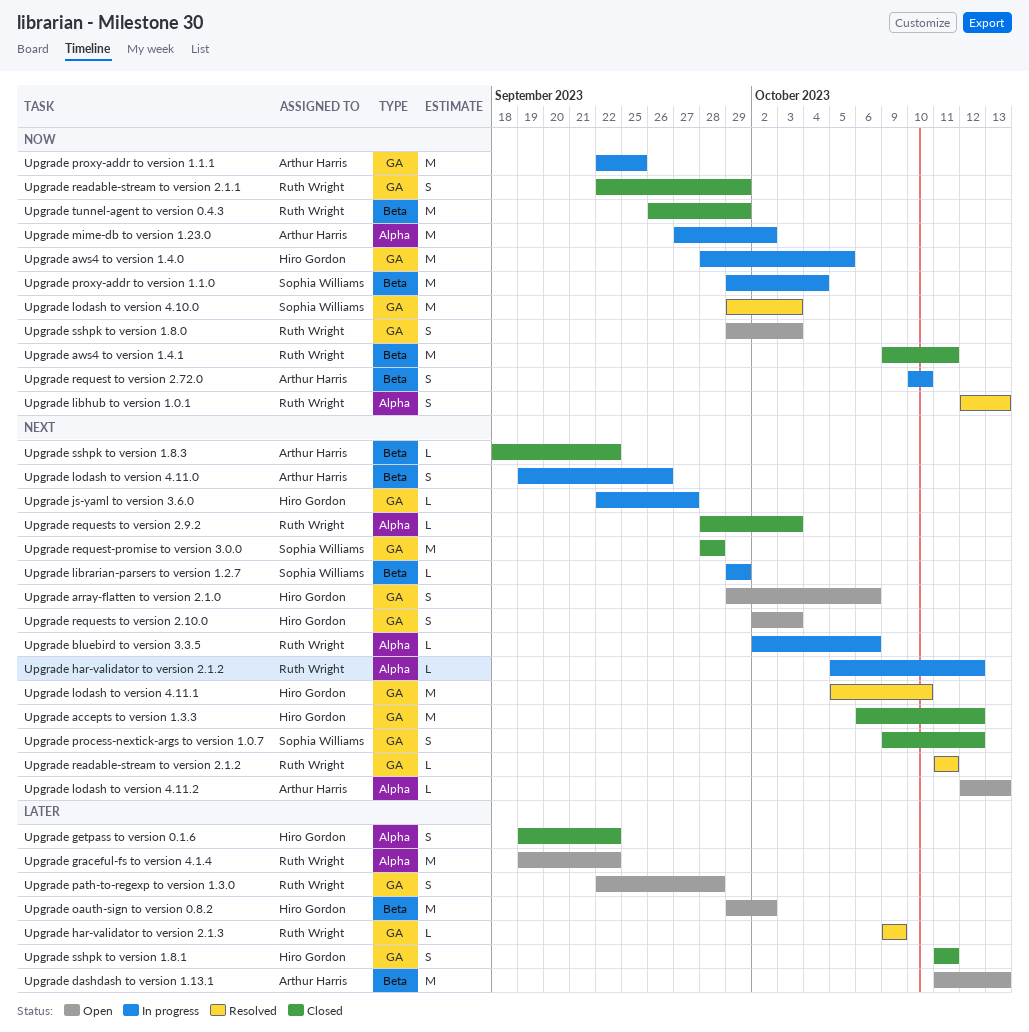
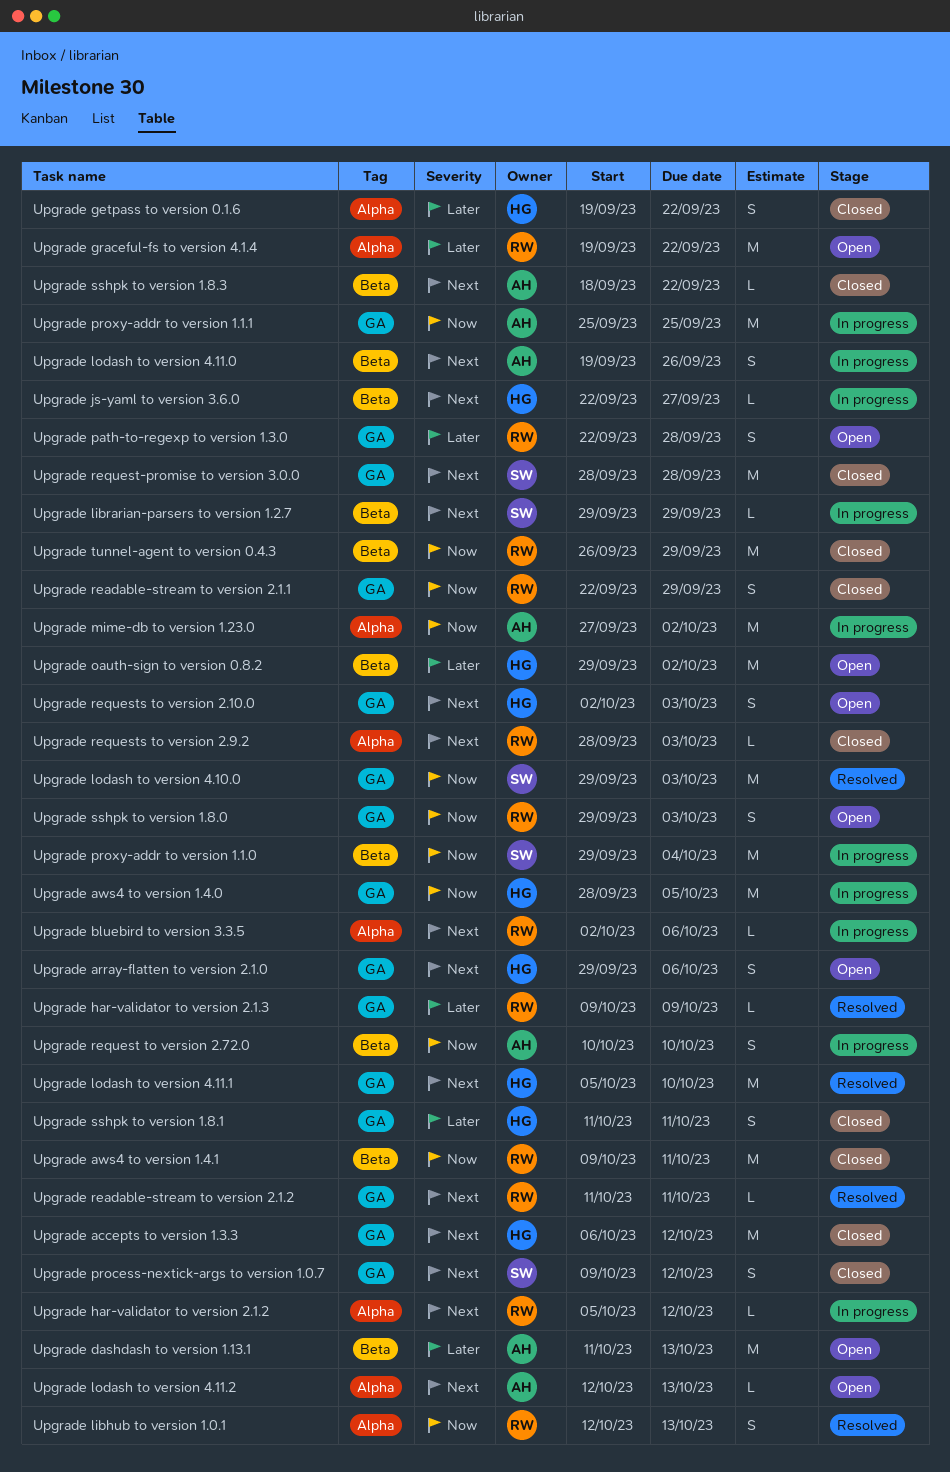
Upgrade js-yaml to version 3.6.0, label: GA -> Beta
Upgrade proxy-addr to version 1.1.1, start: Sep 22 -> Sep 25

